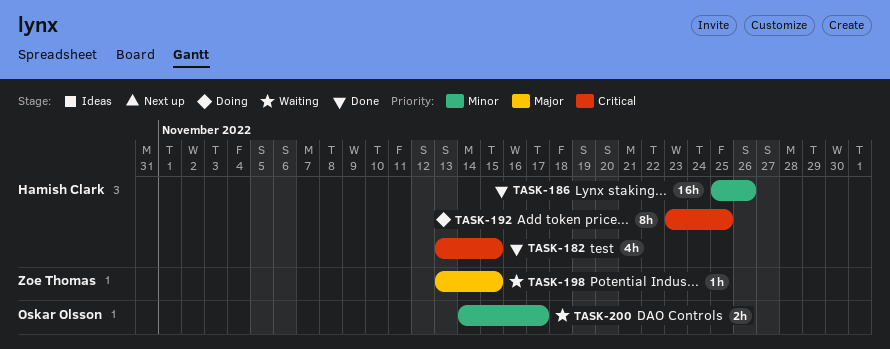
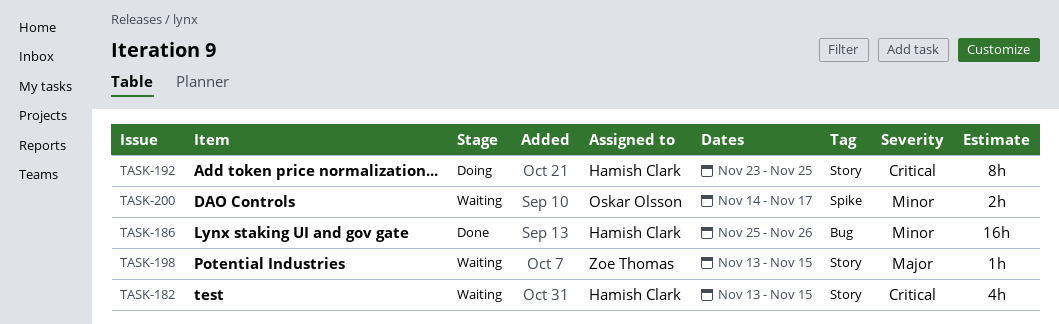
TASK-182, status: Done -> Waiting

